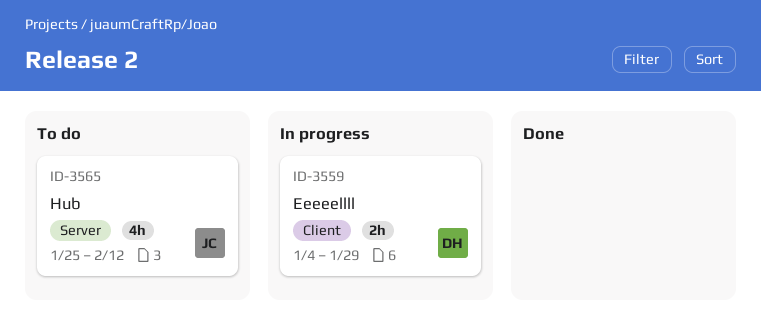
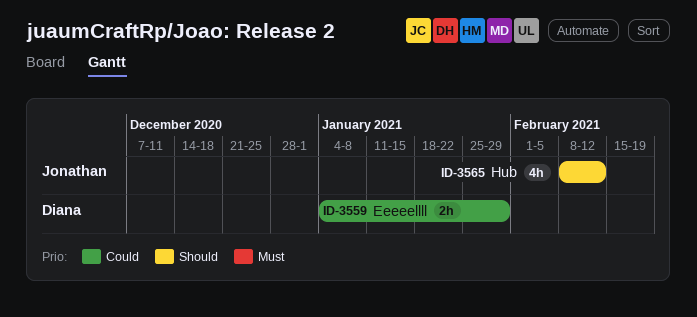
ID-3565, start: Jan 25 -> Feb 8

